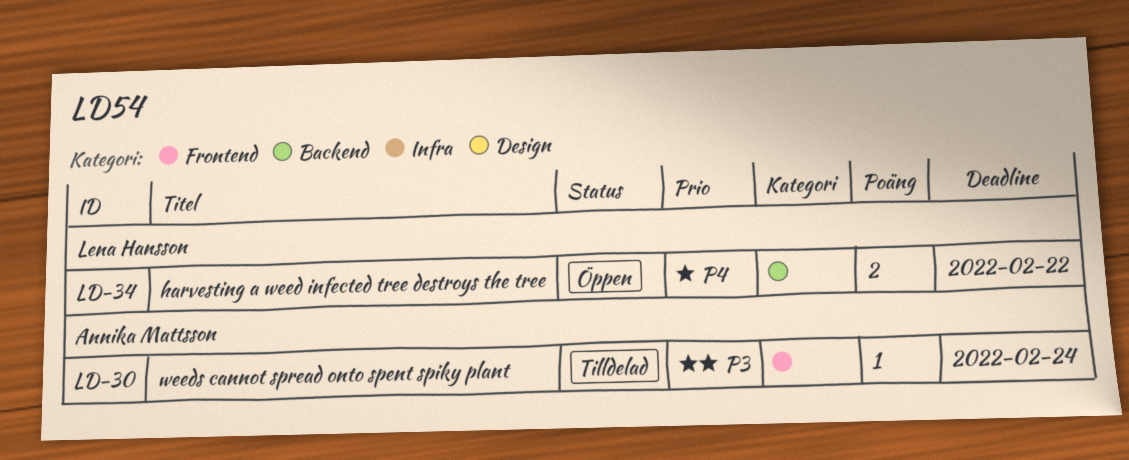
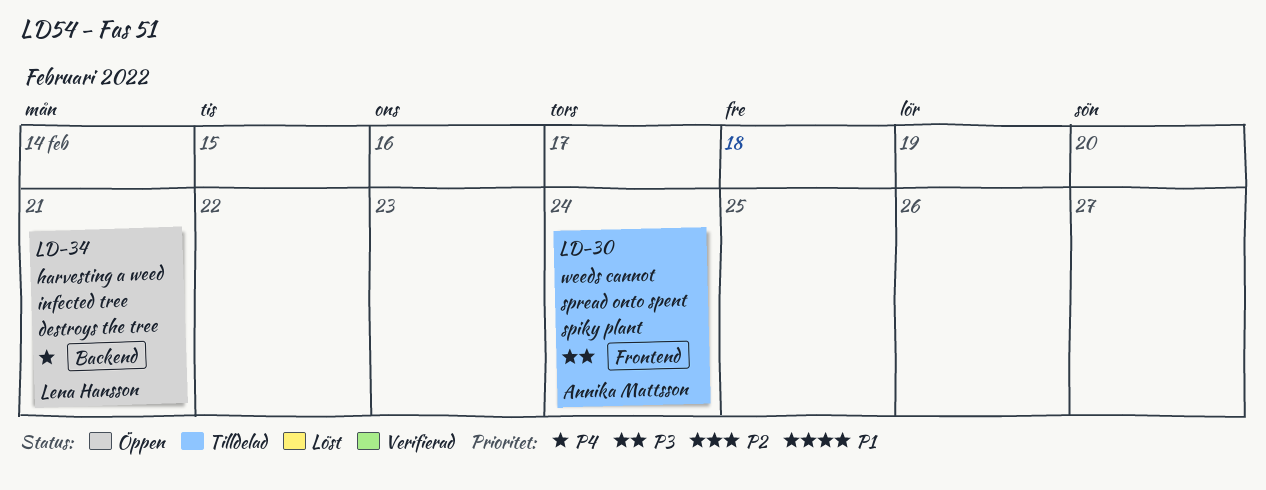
LD-34, due: Feb 22 -> Feb 21

